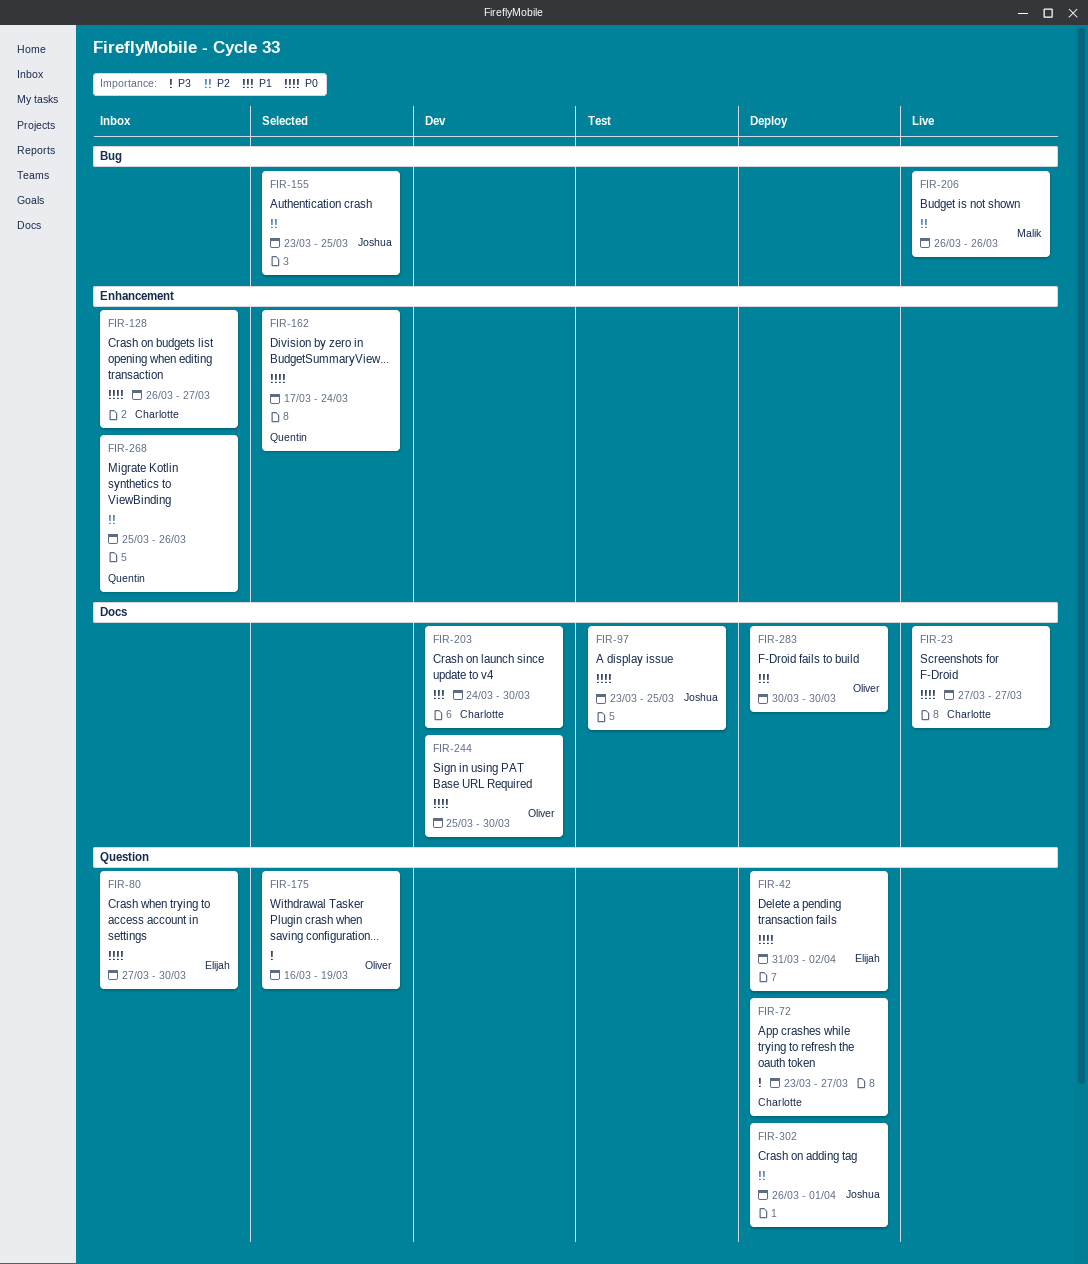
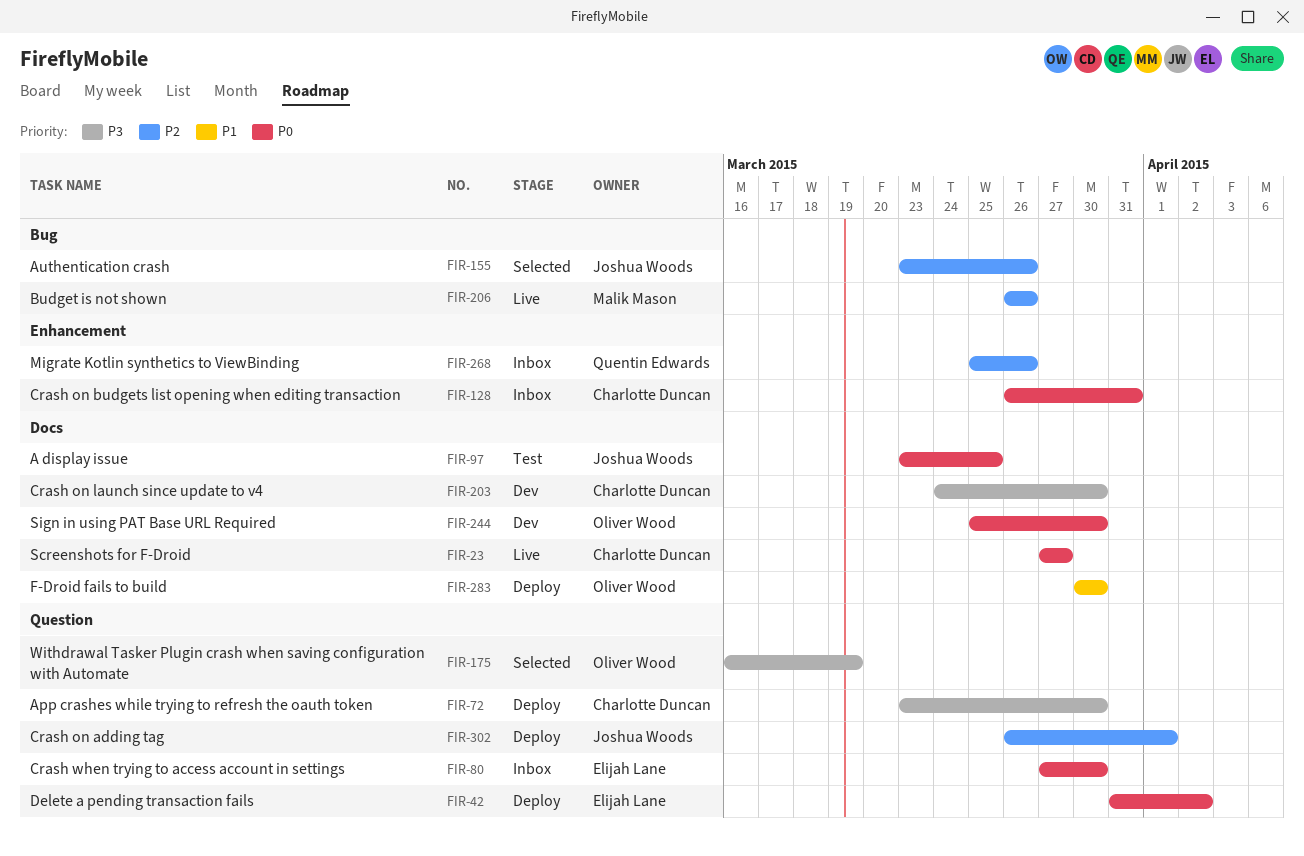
FIR-72, due: Mar 27 -> Mar 30
FIR-128, due: Mar 27 -> Mar 31
FIR-155, due: Mar 25 -> Mar 26
FIR-162: present -> none
FIR-203, priority: P1 -> P3

